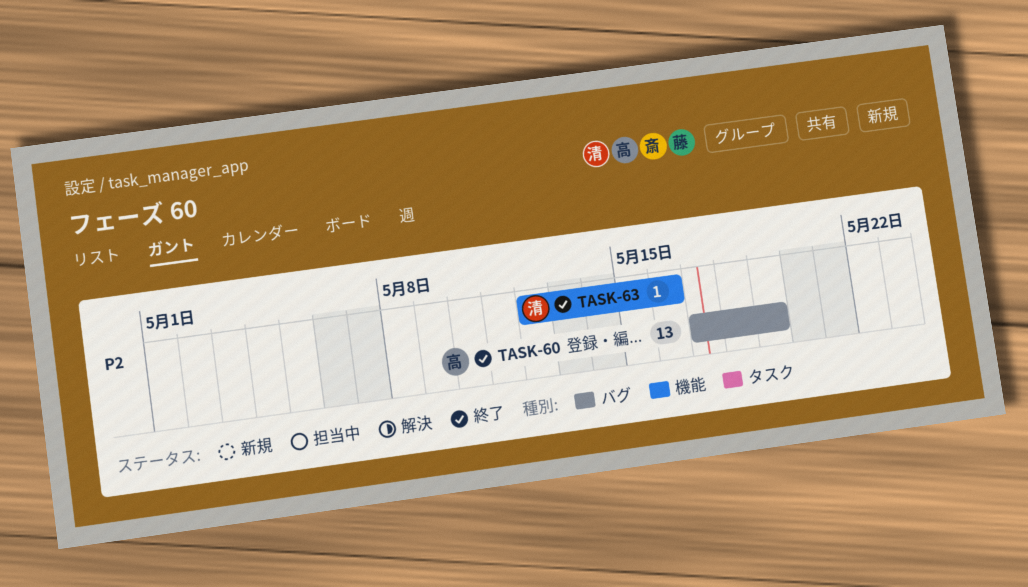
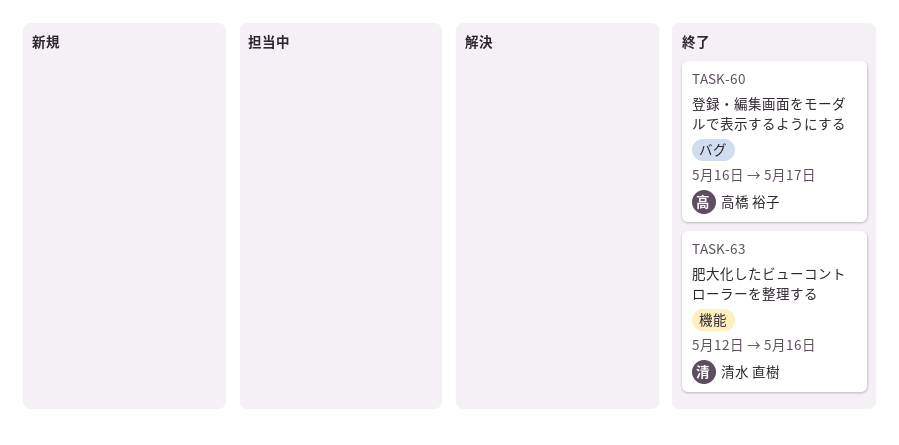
TASK-60, start: May 17 -> May 16
TASK-60, due: May 19 -> May 17

